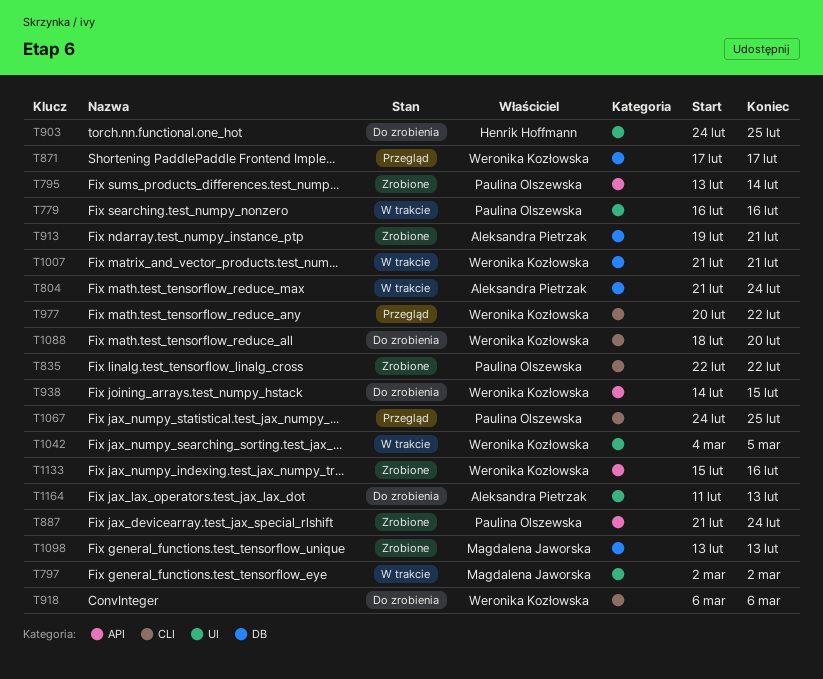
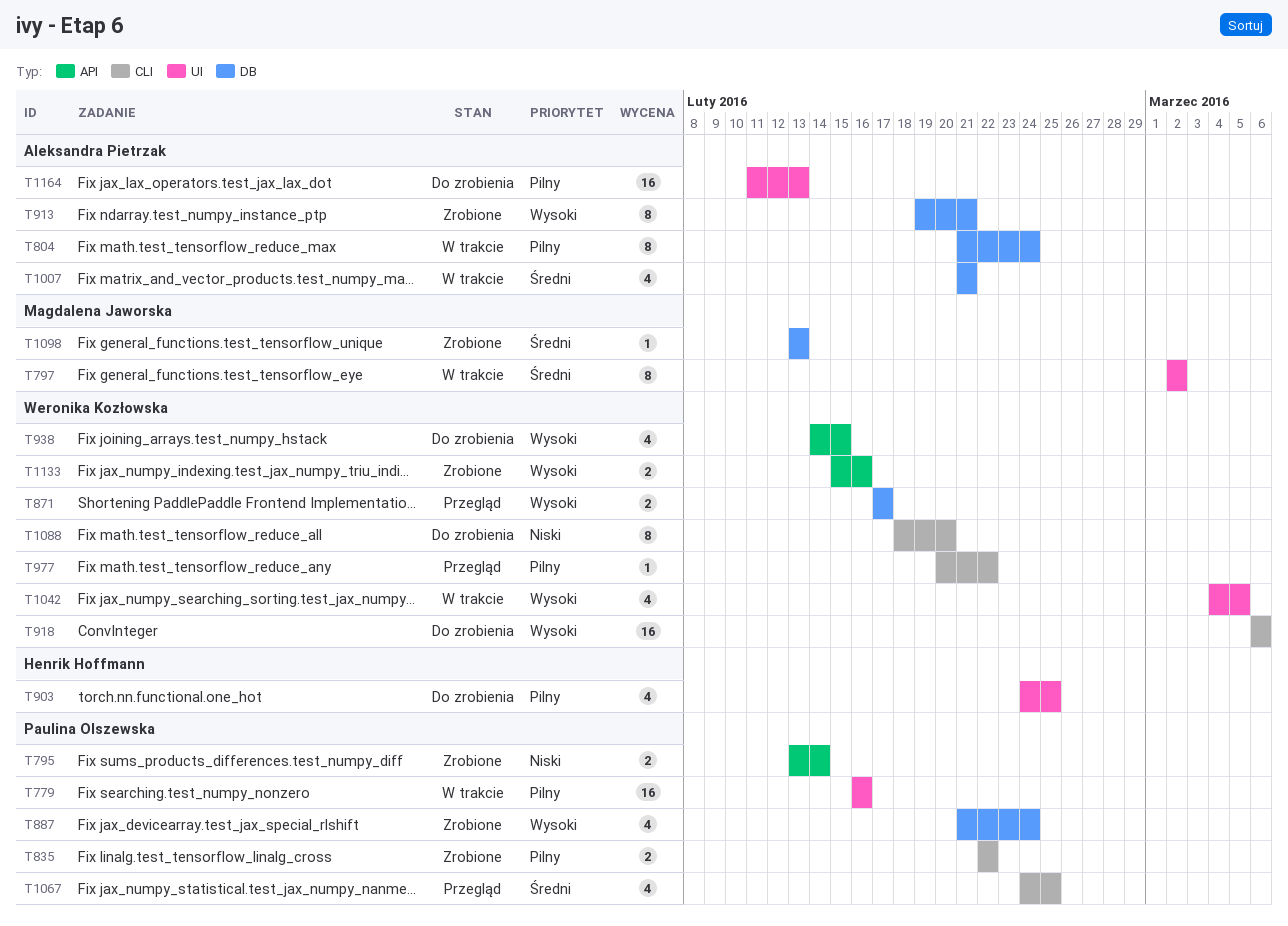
T887, label: API -> DB
T1007, owner: Weronika Kozłowska -> Aleksandra Pietrzak

